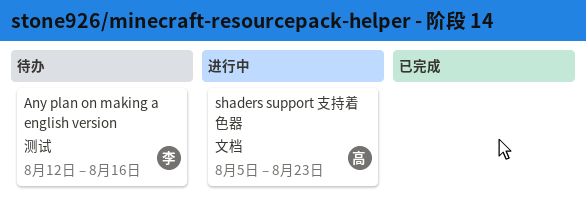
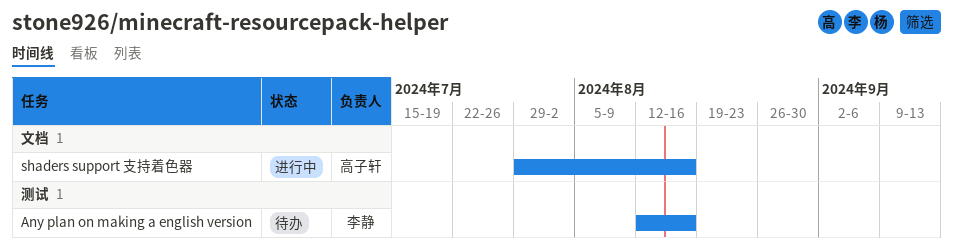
shaders support 支持着色器, start: Aug 5 -> Jul 29
shaders support 支持着色器, due: Aug 23 -> Aug 16

